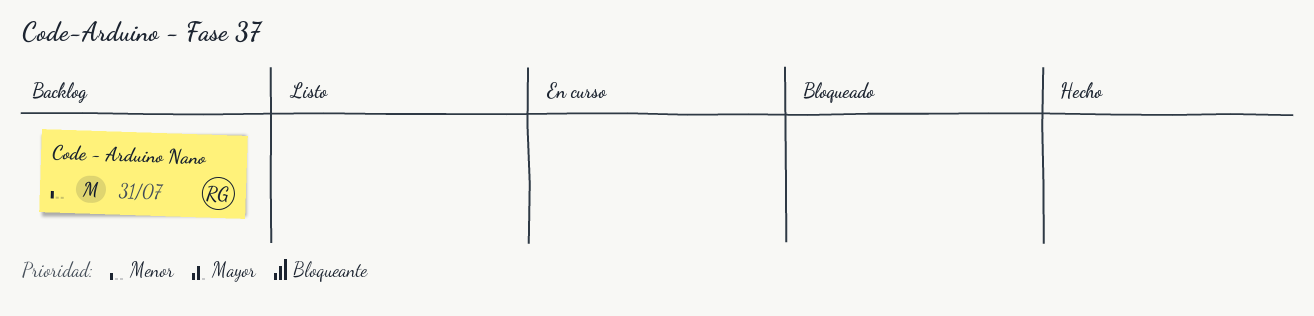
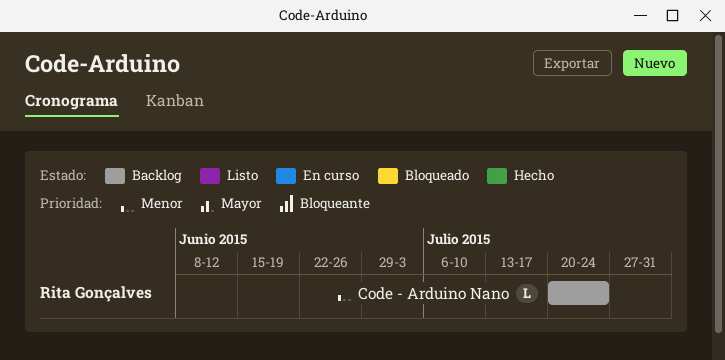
Code - Arduino Nano, estimate: M -> L
Code - Arduino Nano, due: Jul 31 -> Jul 24

